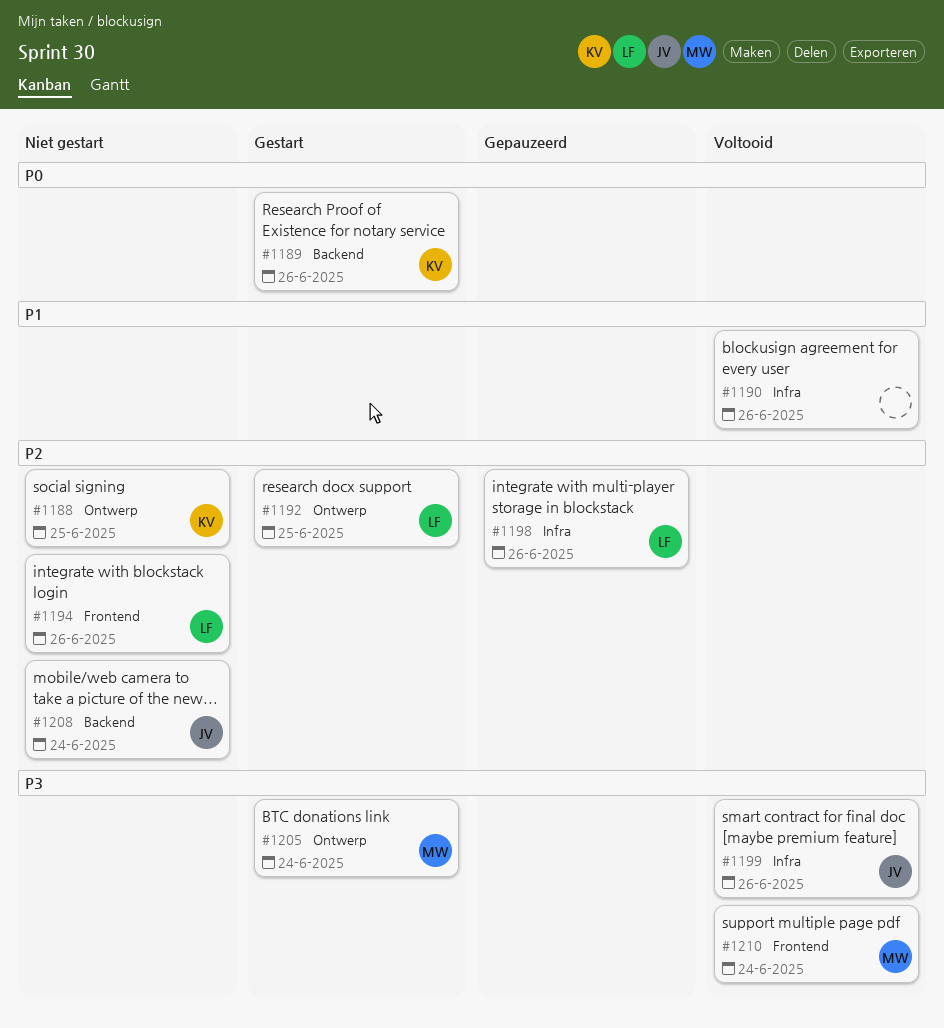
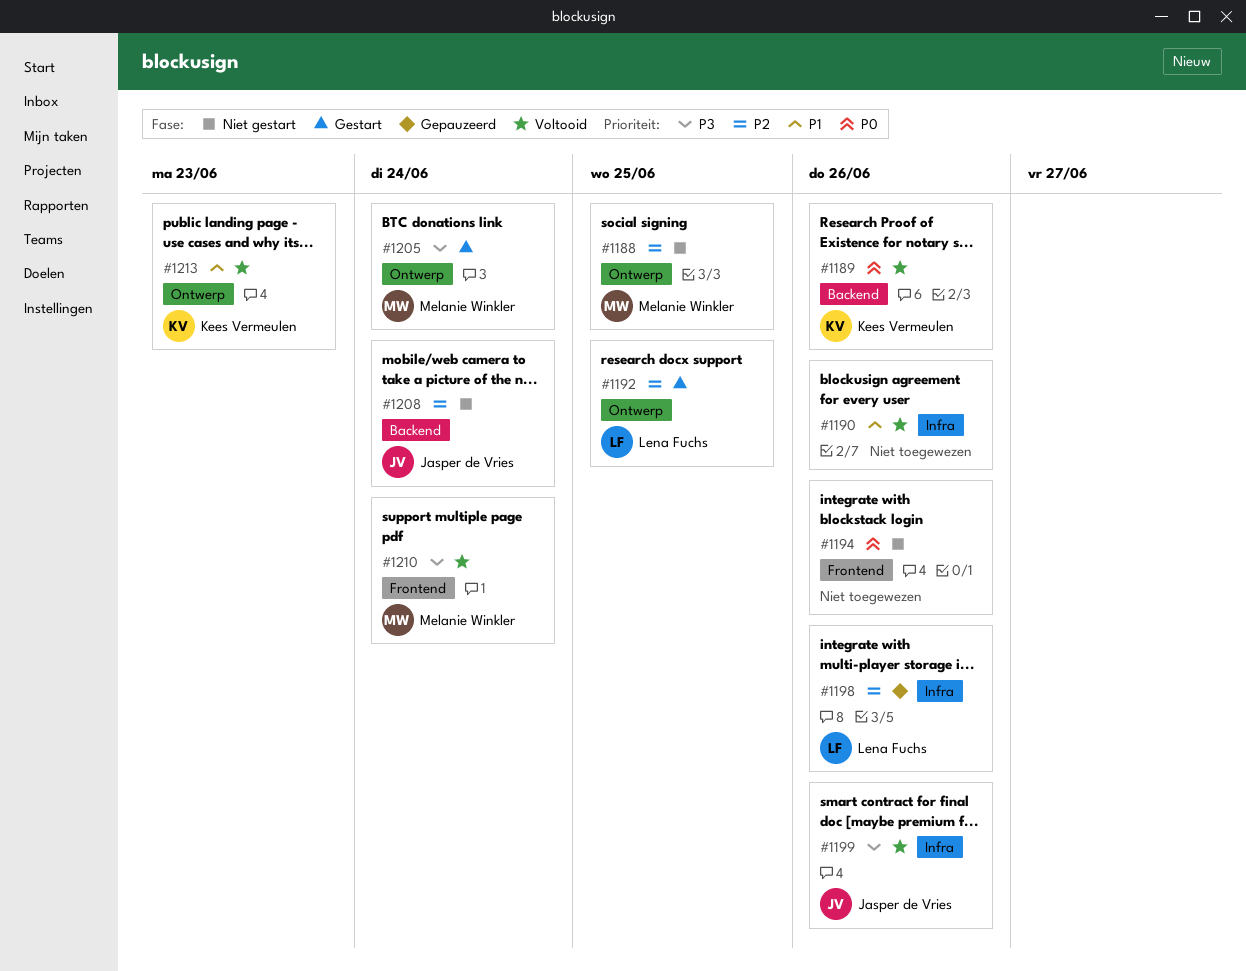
#1188, owner: Kees Vermeulen -> Melanie Winkler
#1189, status: Gestart -> Voltooid
#1194, owner: Lena Fuchs -> none
#1194, priority: P2 -> P0
#1213: none -> present

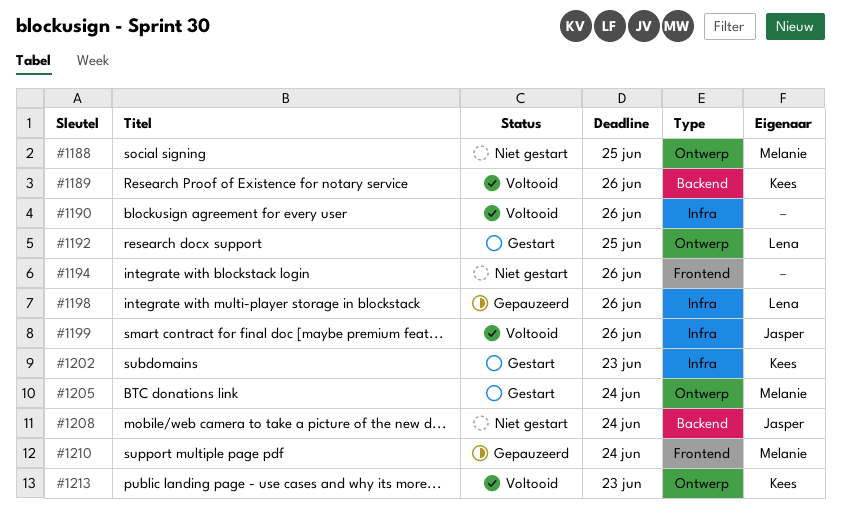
#1202: none -> present
#1210, status: Voltooid -> Gepauzeerd

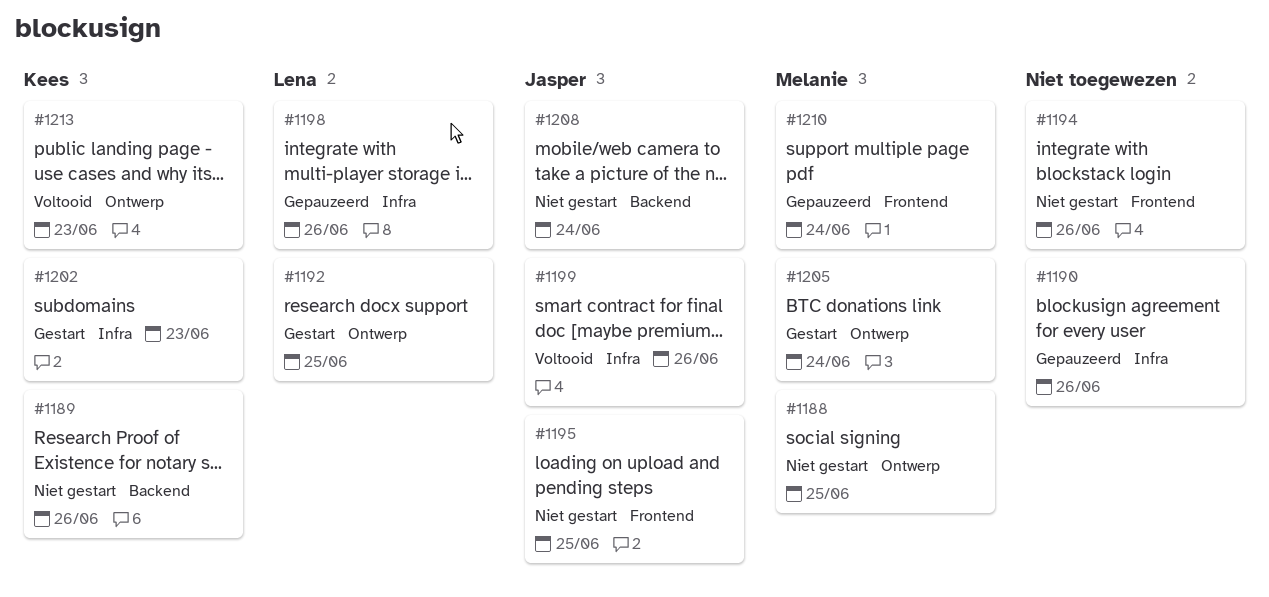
#1189, status: Voltooid -> Niet gestart
#1190, status: Voltooid -> Gepauzeerd
#1195: none -> present

